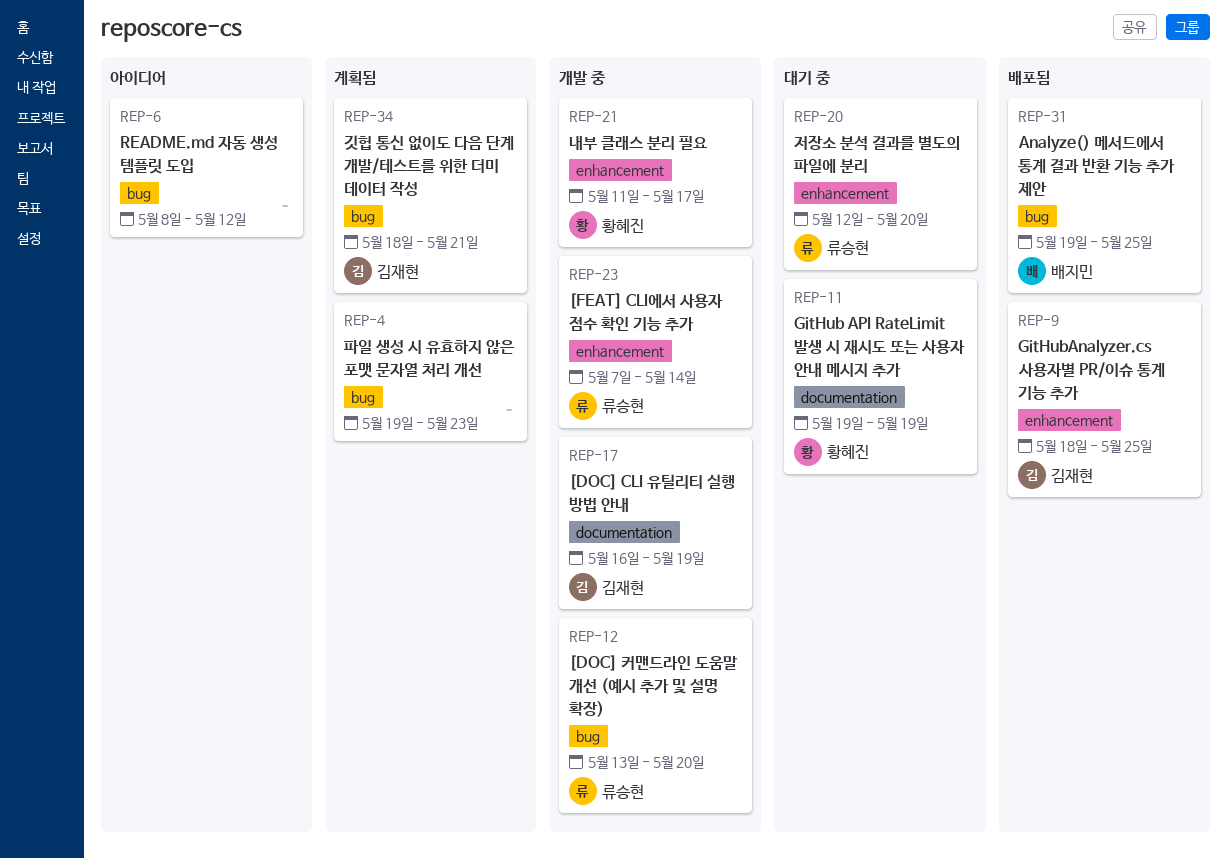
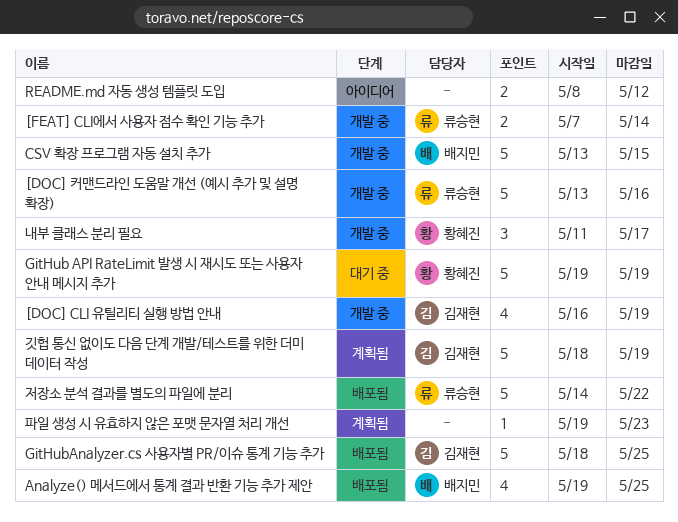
[DOC] 커맨드라인 도움말 개선 (예시 추가 및 설명 확장), due: May 20 -> May 16
CSV 확장 프로그램 자동 설치 추가: none -> present
깃헙 통신 없이도 다음 단계 개발/테스트를 위한 더미 데이터 작성, due: May 21 -> May 19
저장소 분석 결과를 별도의 파일에 분리, status: 대기 중 -> 배포됨
저장소 분석 결과를 별도의 파일에 분리, start: May 12 -> May 14
저장소 분석 결과를 별도의 파일에 분리, due: May 20 -> May 22

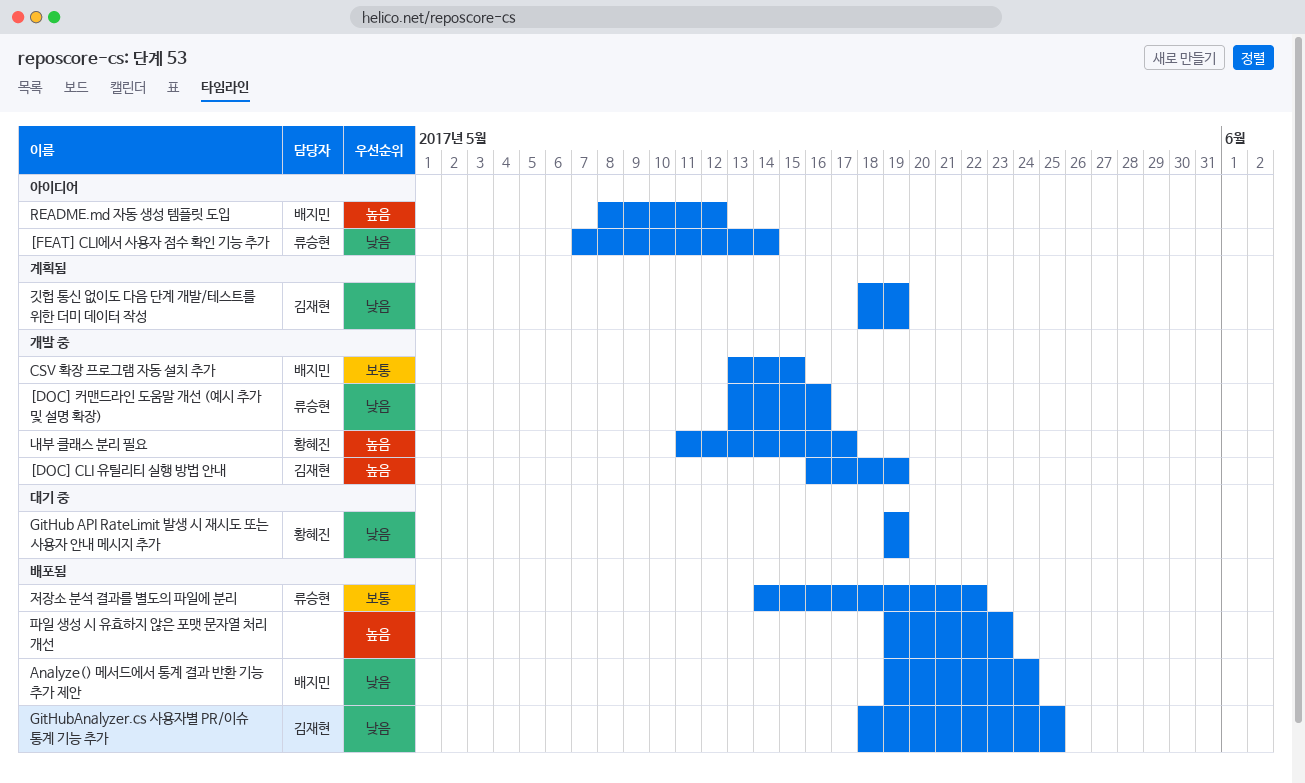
[FEAT] CLI에서 사용자 점수 확인 기능 추가, status: 개발 중 -> 아이디어
Analyze() 메서드에서 통계 결과 반환 기능 추가 제안, due: May 25 -> May 24
README.md 자동 생성 템플릿 도입, owner: none -> 배지민
파일 생성 시 유효하지 않은 포맷 문자열 처리 개선, status: 계획됨 -> 배포됨

